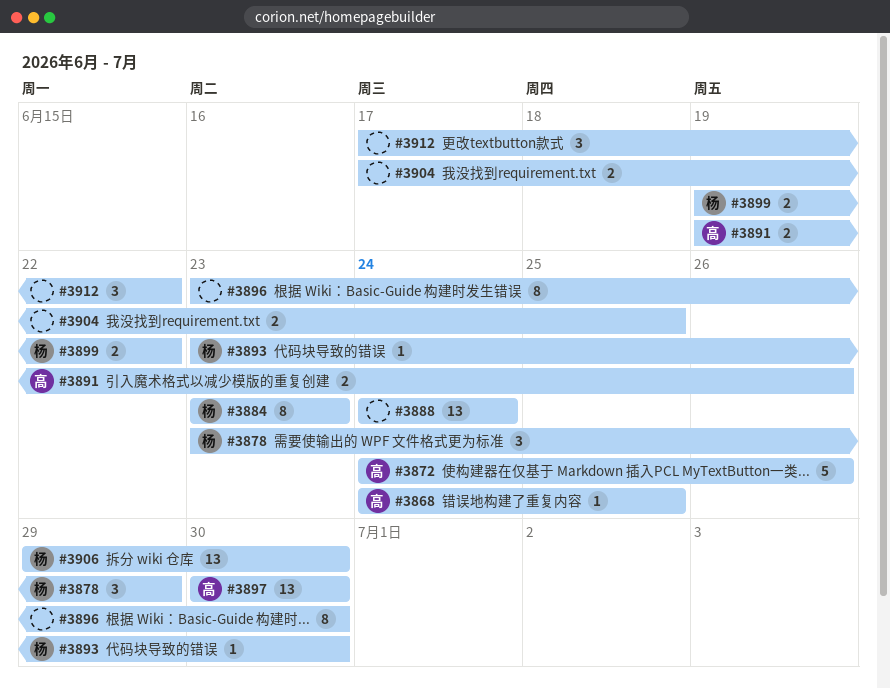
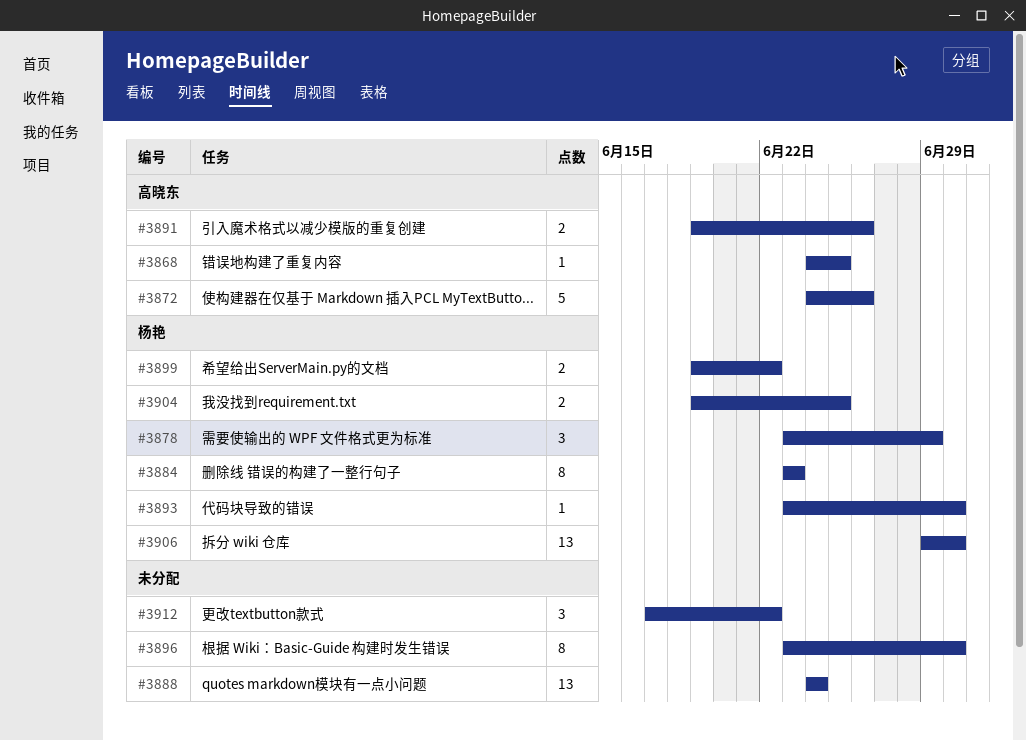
#3897: present -> none
#3904, owner: none -> 杨艳
#3904, start: Jun 17 -> Jun 19

